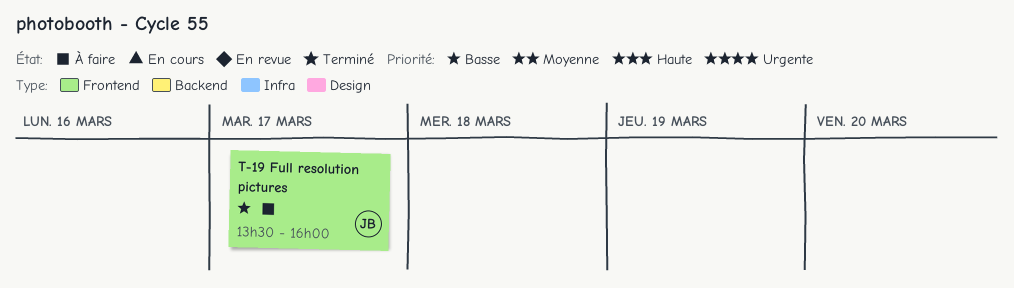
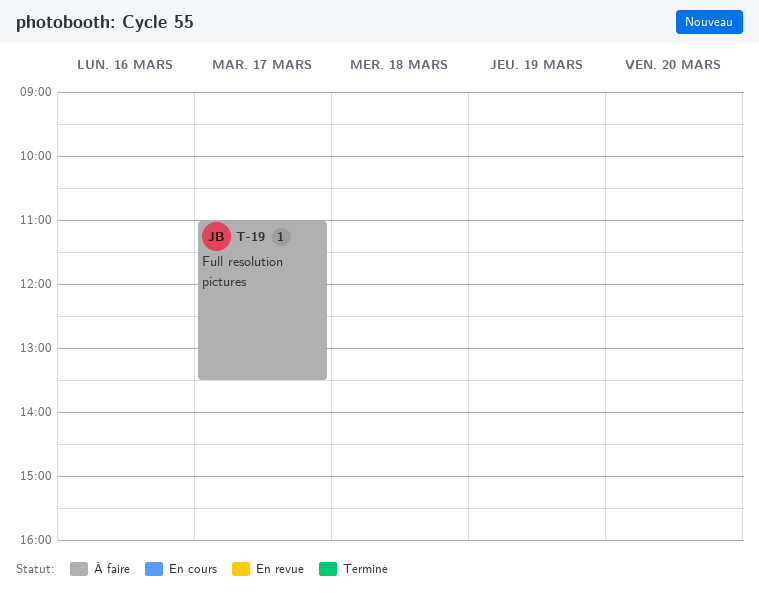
T-19, begins: 13:30 -> 11:00
T-19, ends: 16:00 -> 13:30

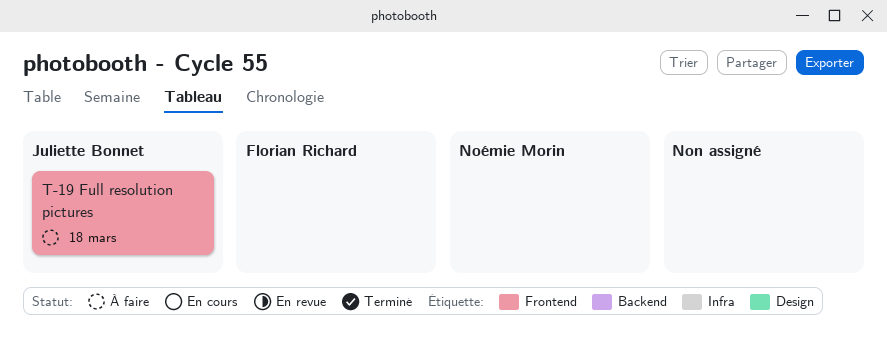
T-19, day: Mar 17 -> Mar 18

